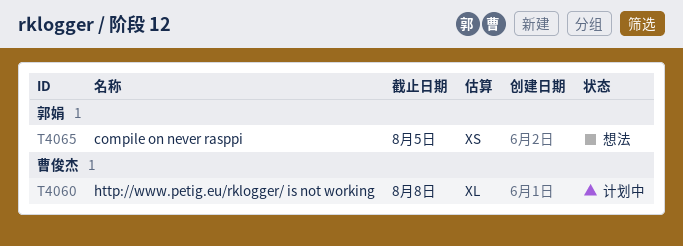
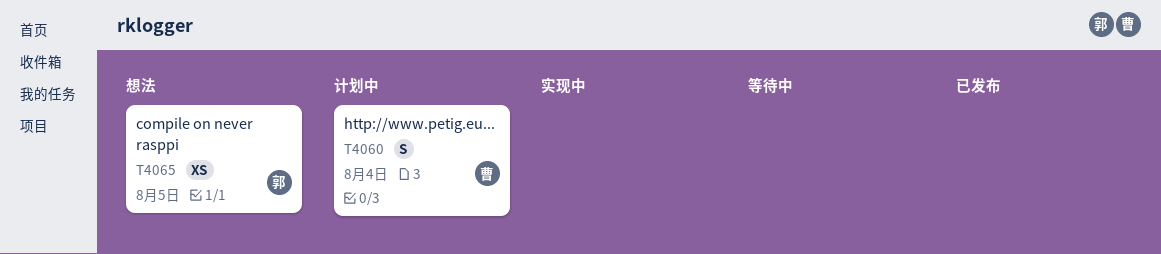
T4060, estimate: XL -> S
T4060, due: Aug 8 -> Aug 4

